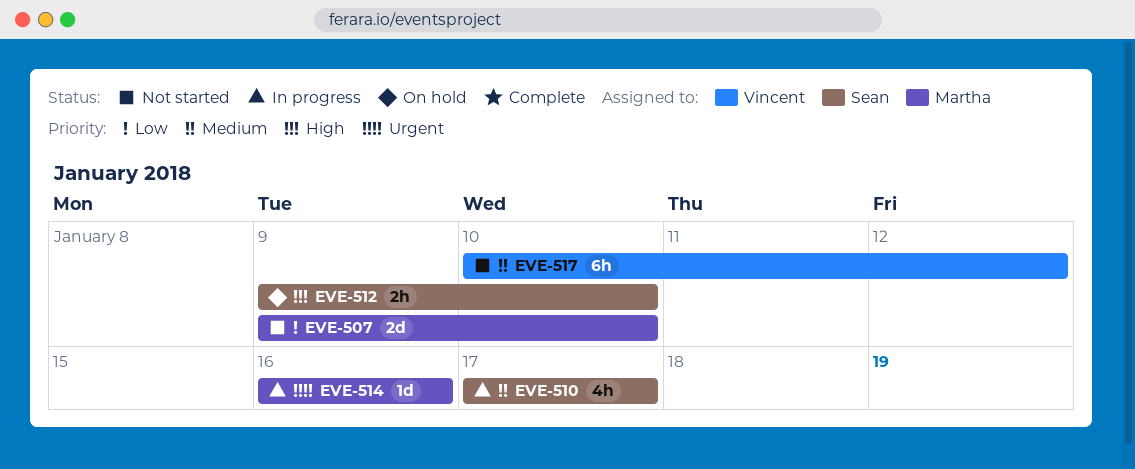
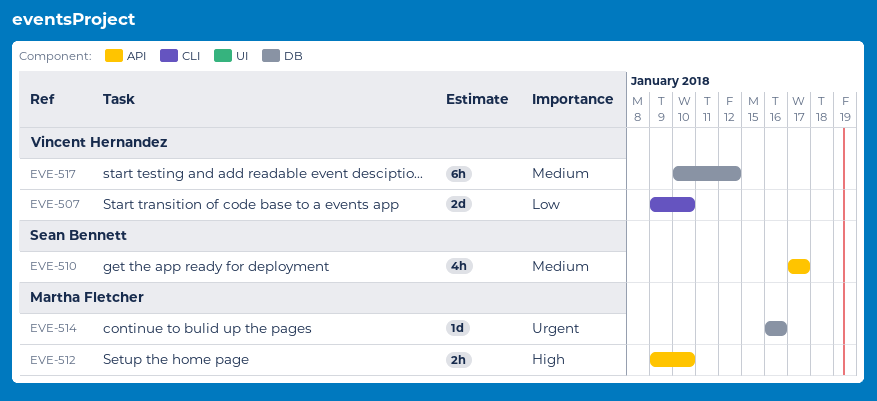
EVE-507, owner: Martha Fletcher -> Vincent Hernandez
EVE-512, owner: Sean Bennett -> Martha Fletcher

